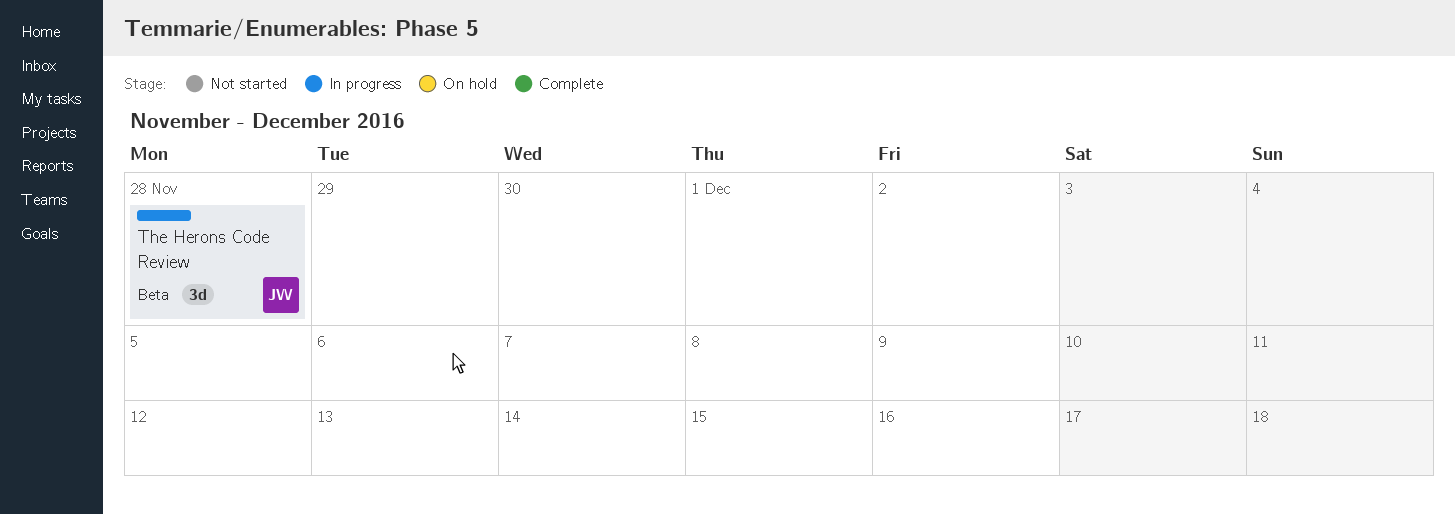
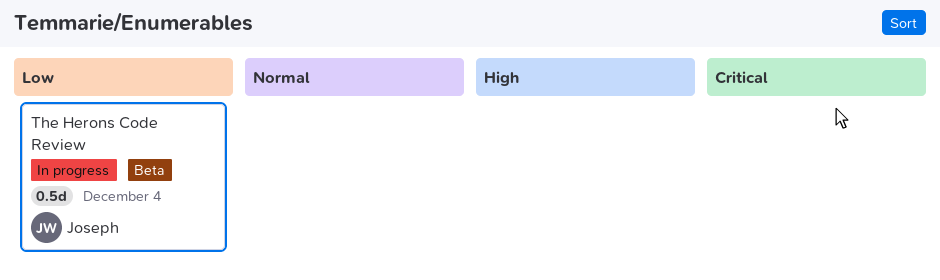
The Herons Code Review, estimate: 3d -> 0.5d
The Herons Code Review, due: Nov 28 -> Dec 4

